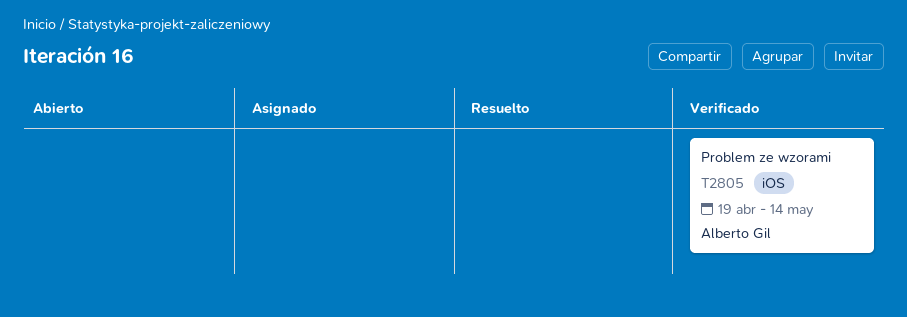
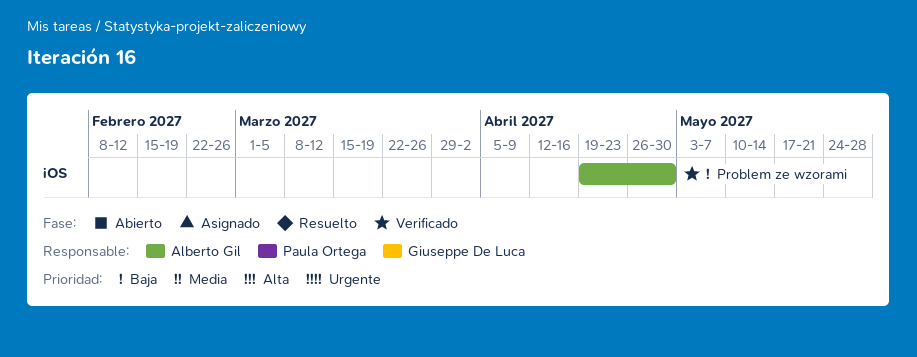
Problem ze wzorami, due: May 14 -> Apr 30

